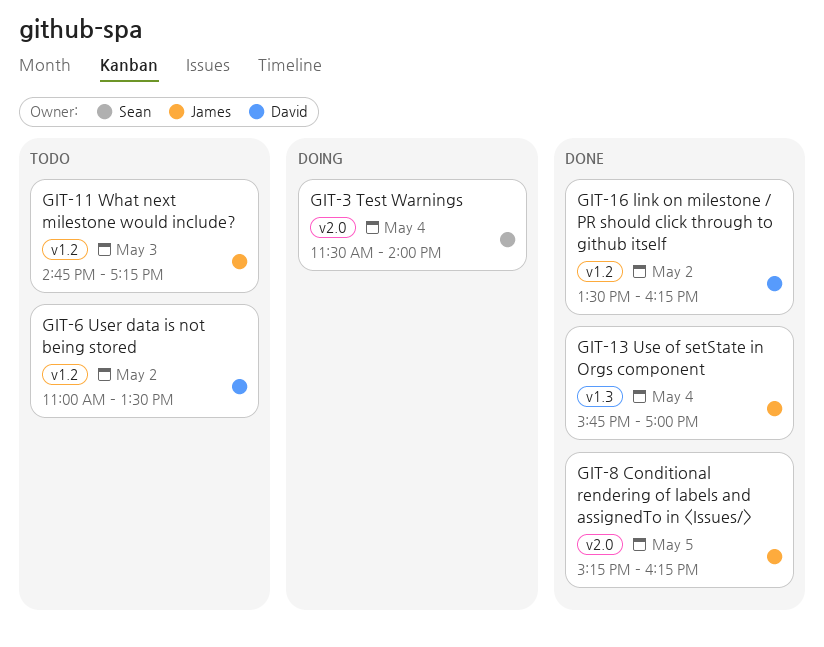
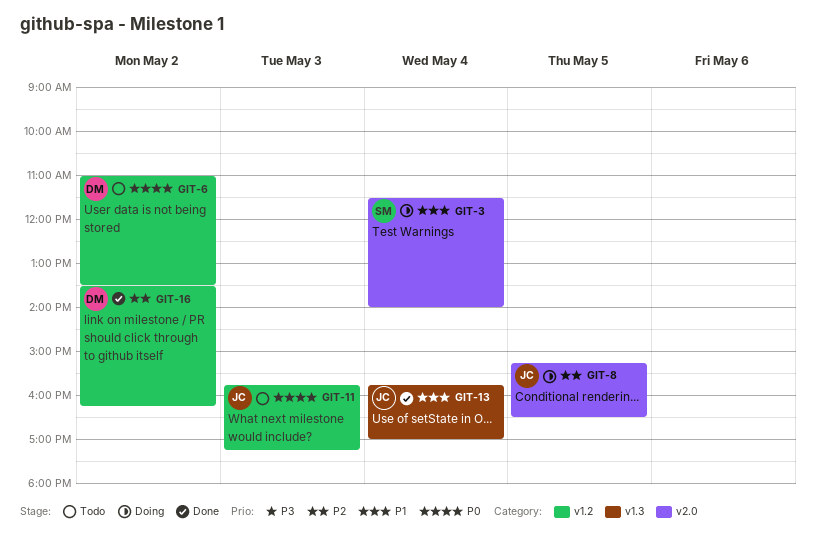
GIT-8, status: Done -> Doing
GIT-8, ends: 16:15 -> 16:30
GIT-11, begins: 14:45 -> 15:45

